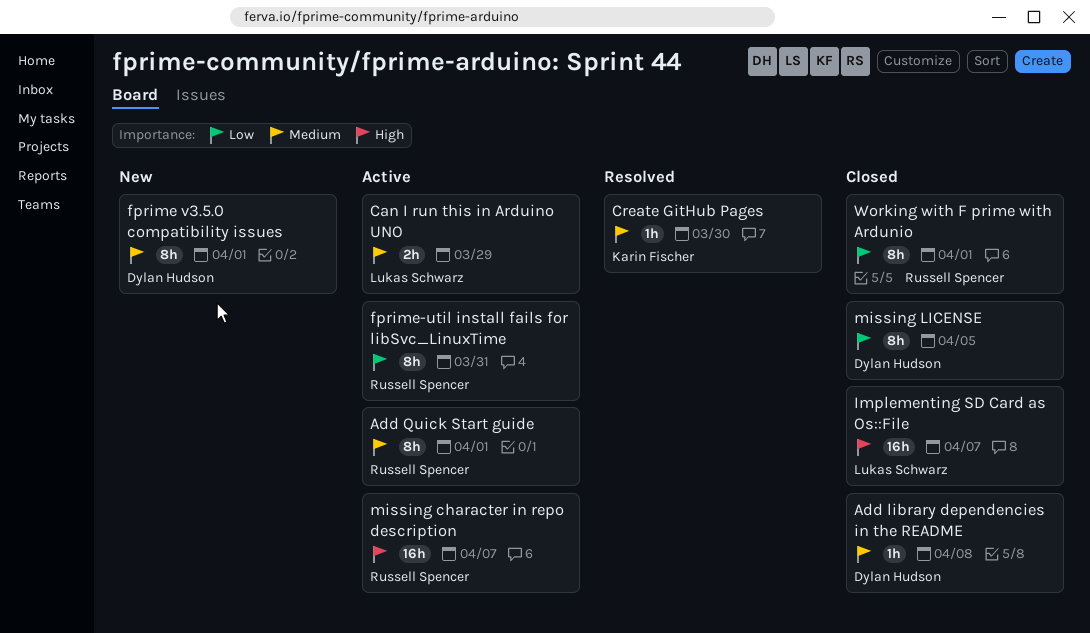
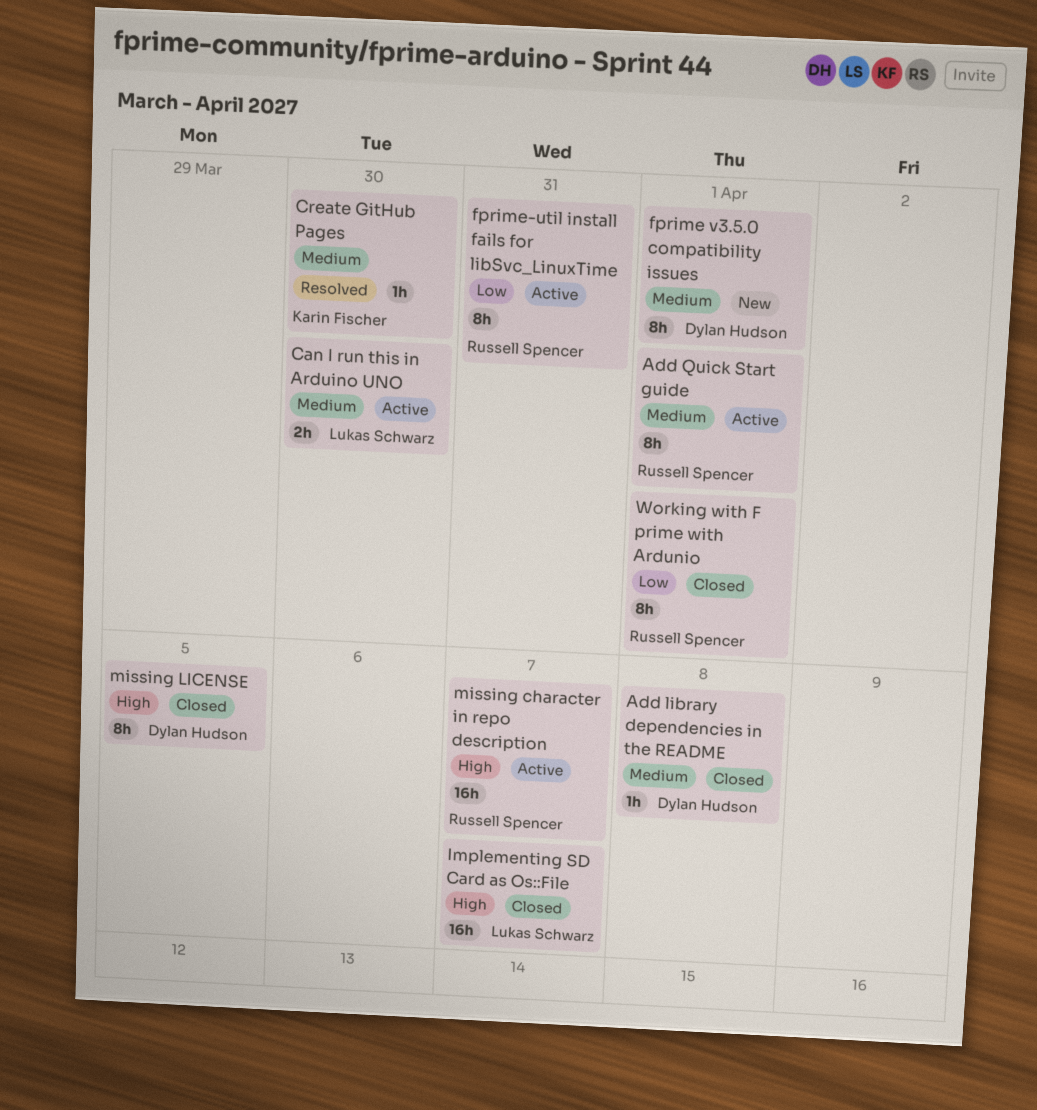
Can I run this in Arduino UNO, due: Mar 29 -> Mar 30
missing LICENSE, priority: Low -> High

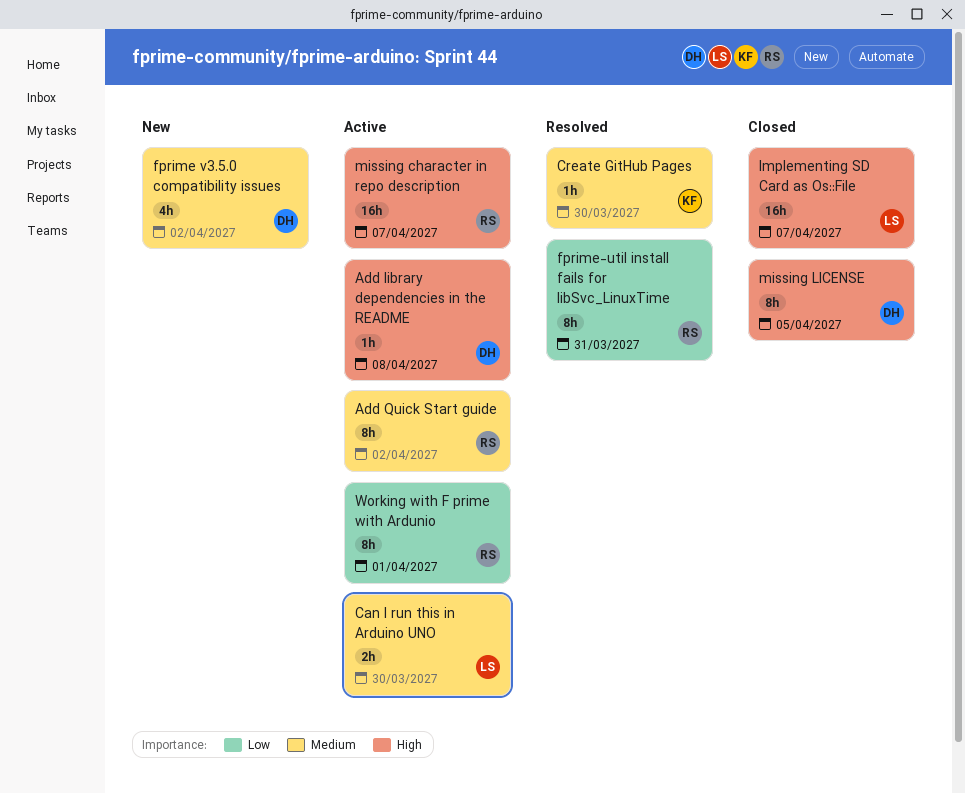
Add library dependencies in the README, status: Closed -> Active
Add library dependencies in the README, priority: Medium -> High
Add Quick Start guide, due: Apr 1 -> Apr 2
fprime v3.5.0 compatibility issues, estimate: 8h -> 4h
fprime v3.5.0 compatibility issues, due: Apr 1 -> Apr 2
fprime-util install fails for libSvc_LinuxTime, status: Active -> Resolved
Working with F prime with Ardunio, status: Closed -> Active

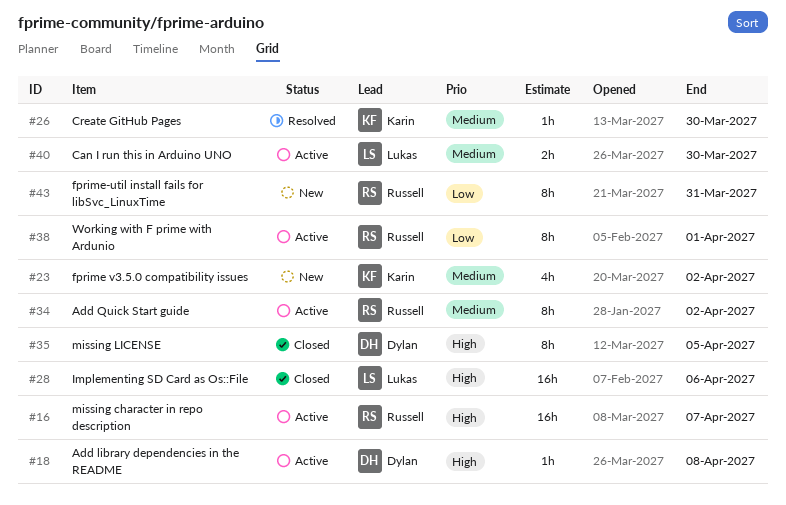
fprime v3.5.0 compatibility issues, owner: Dylan -> Karin
fprime-util install fails for libSvc_LinuxTime, status: Resolved -> New
Implementing SD Card as Os::File, due: Apr 7 -> Apr 6

